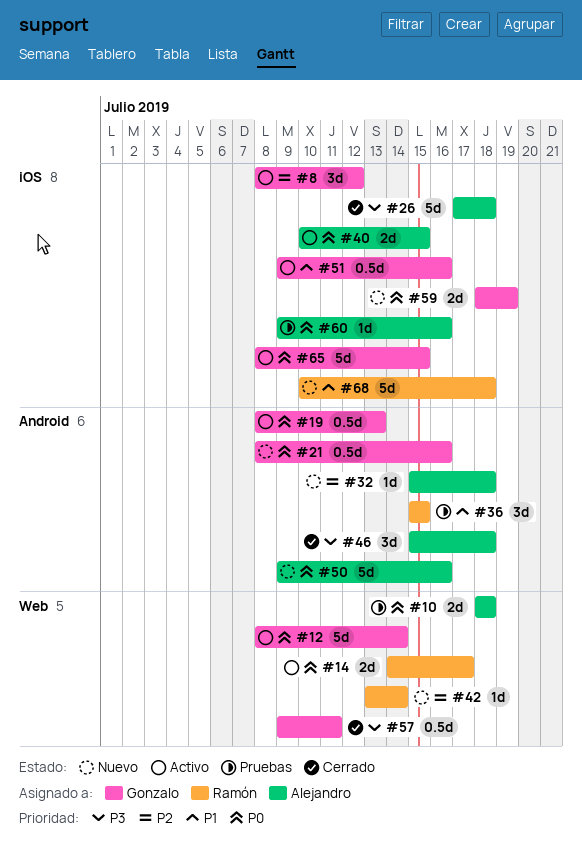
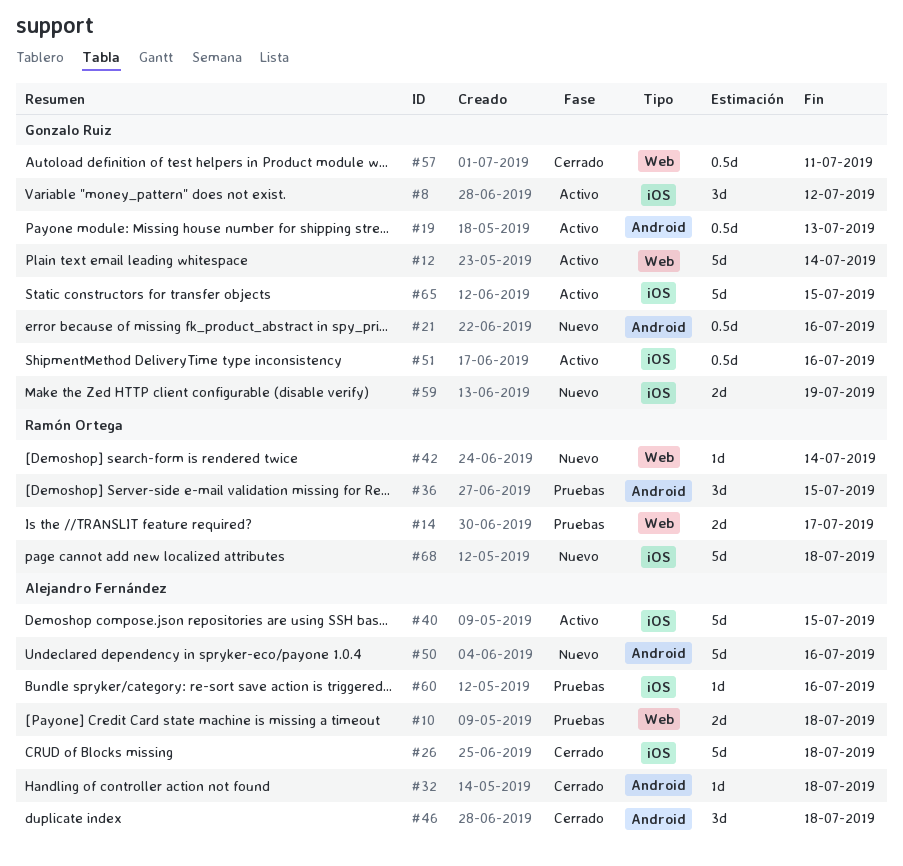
#14, status: Activo -> Pruebas
#32, status: Nuevo -> Cerrado
#40, estimate: 2d -> 5d

